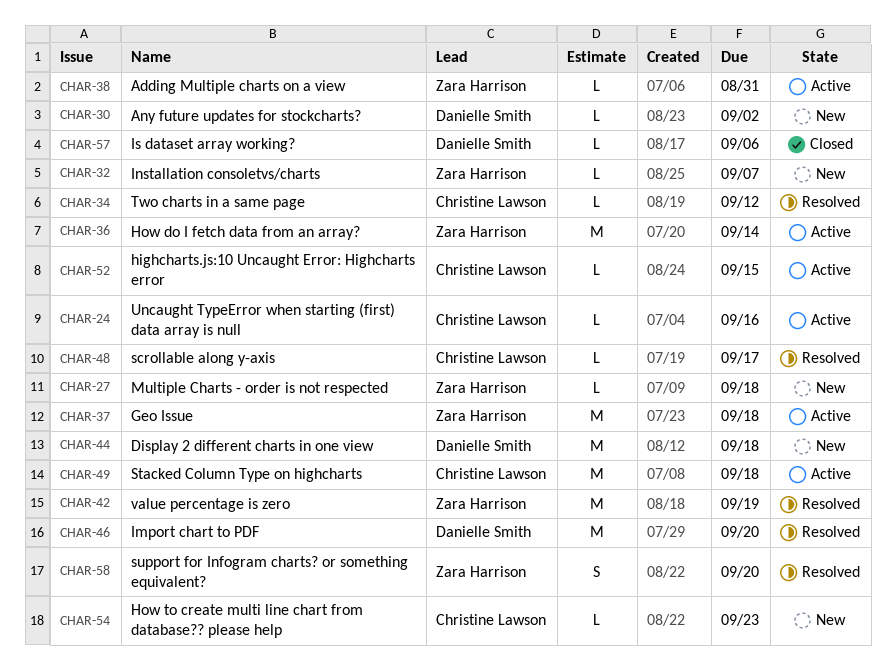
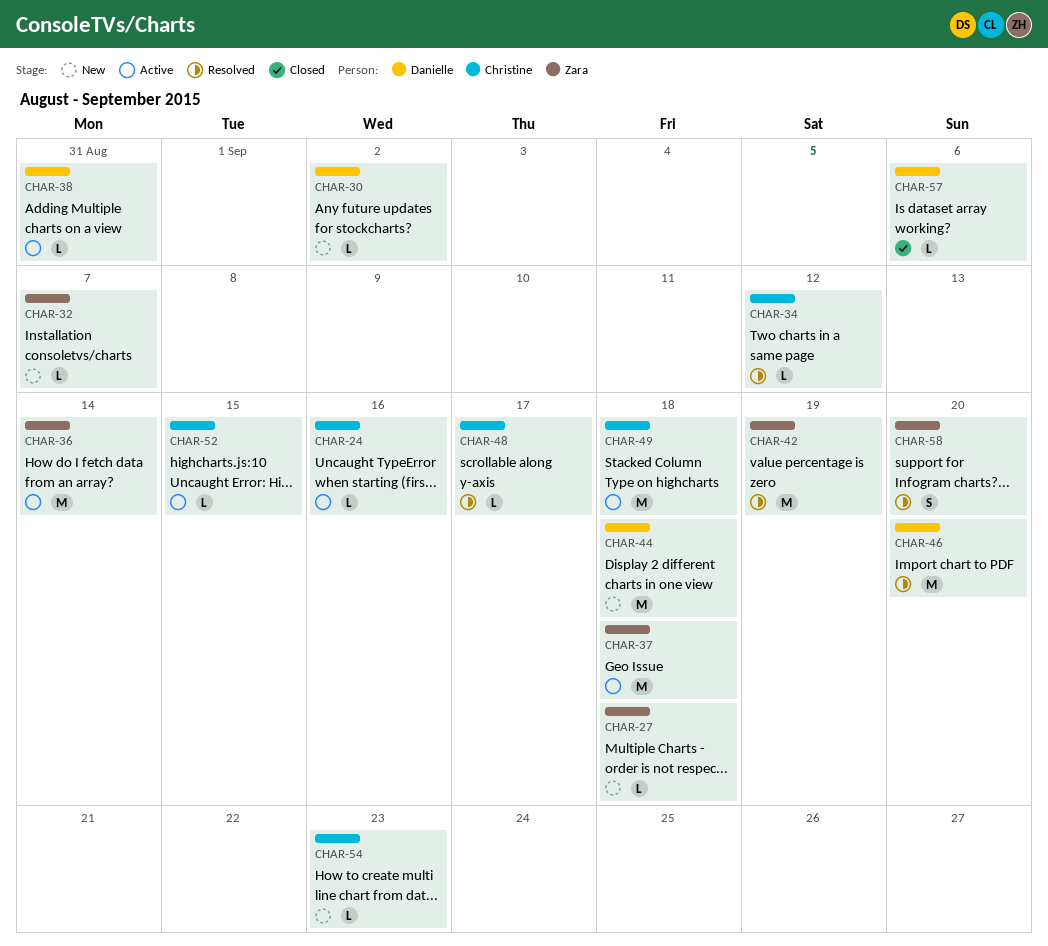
CHAR-38, owner: Zara Harrison -> Danielle Smith

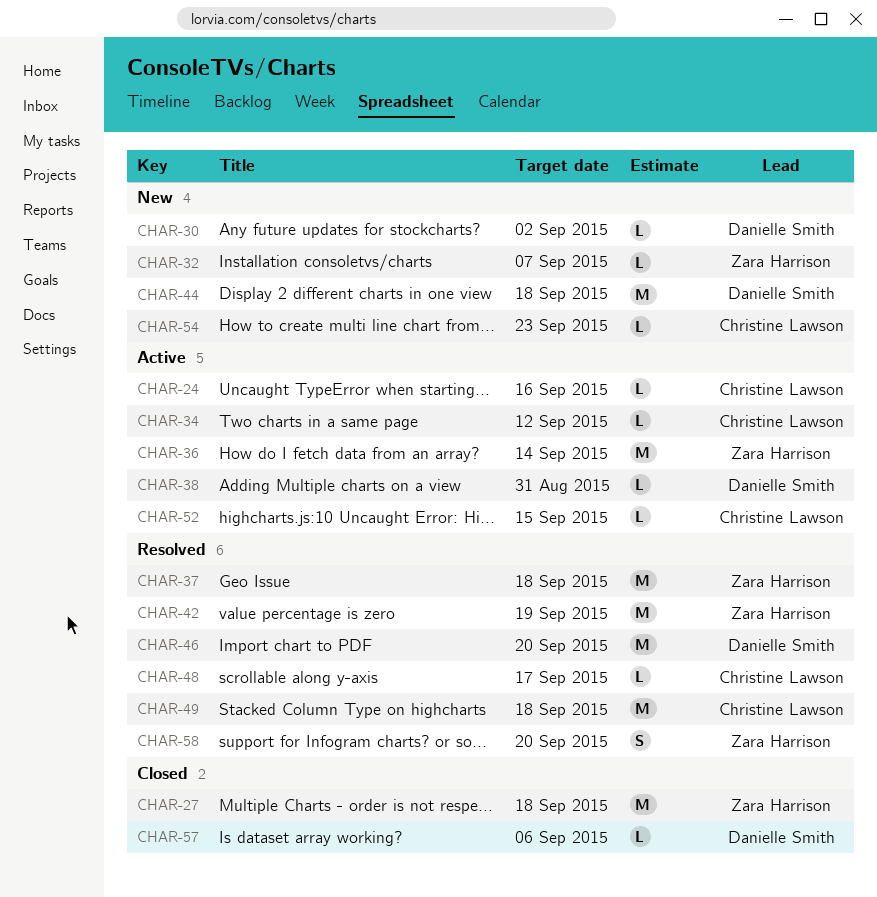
CHAR-27, status: New -> Closed
CHAR-27, estimate: L -> M
CHAR-34, status: Resolved -> Active
CHAR-37, status: Active -> Resolved
CHAR-49, status: Active -> Resolved

